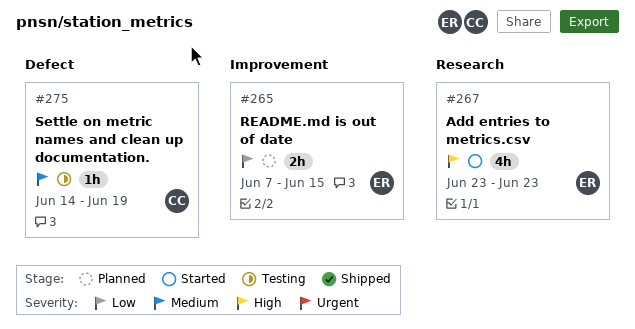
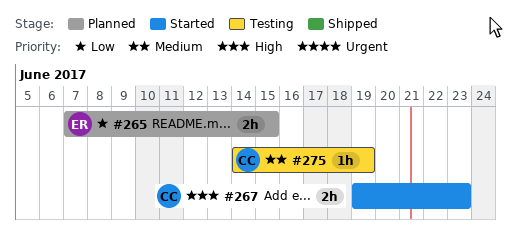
#267, owner: ER -> CC
#267, estimate: 4h -> 2h
#267, start: Jun 23 -> Jun 19

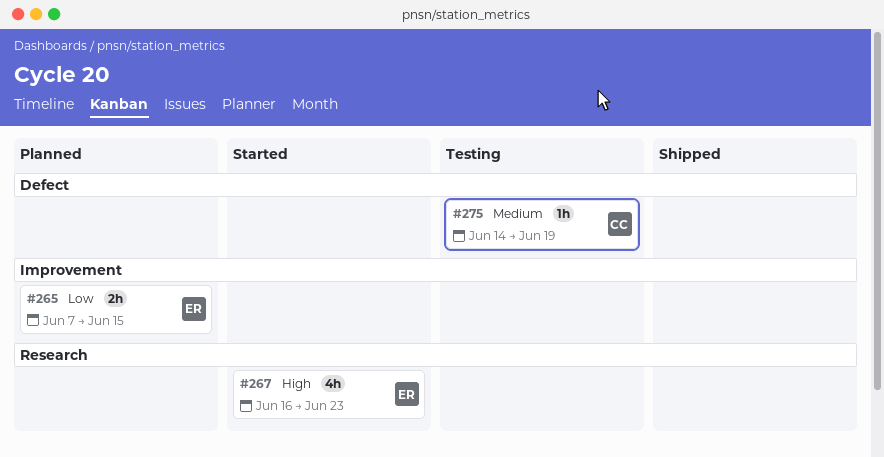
#267, owner: CC -> ER
#267, estimate: 2h -> 4h
#267, start: Jun 19 -> Jun 16

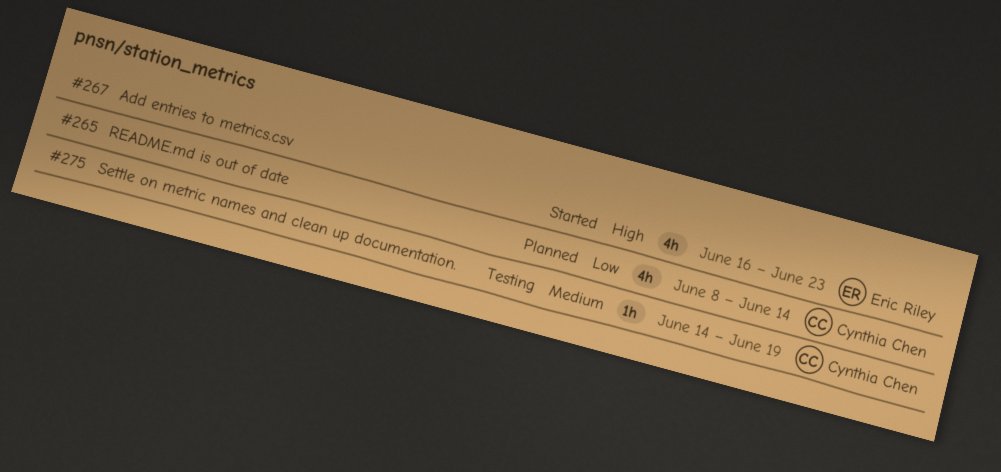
#265, owner: Eric Riley -> Cynthia Chen
#265, estimate: 2h -> 4h
#265, start: Jun 7 -> Jun 8
#265, due: Jun 15 -> Jun 14

